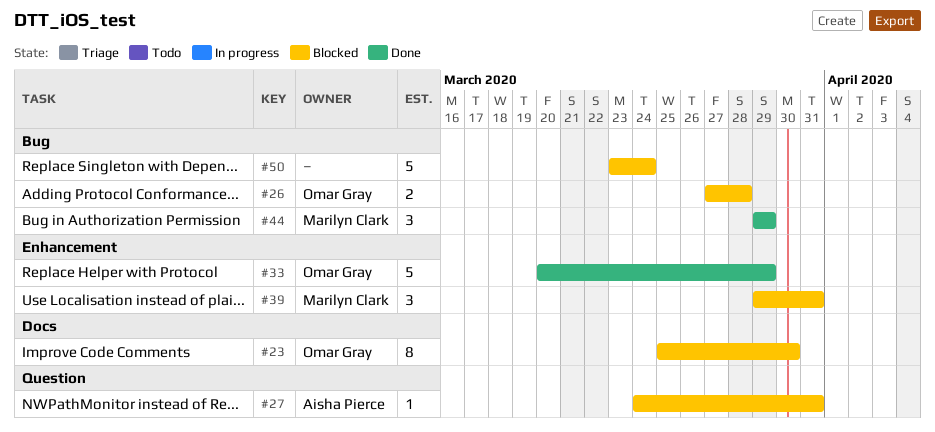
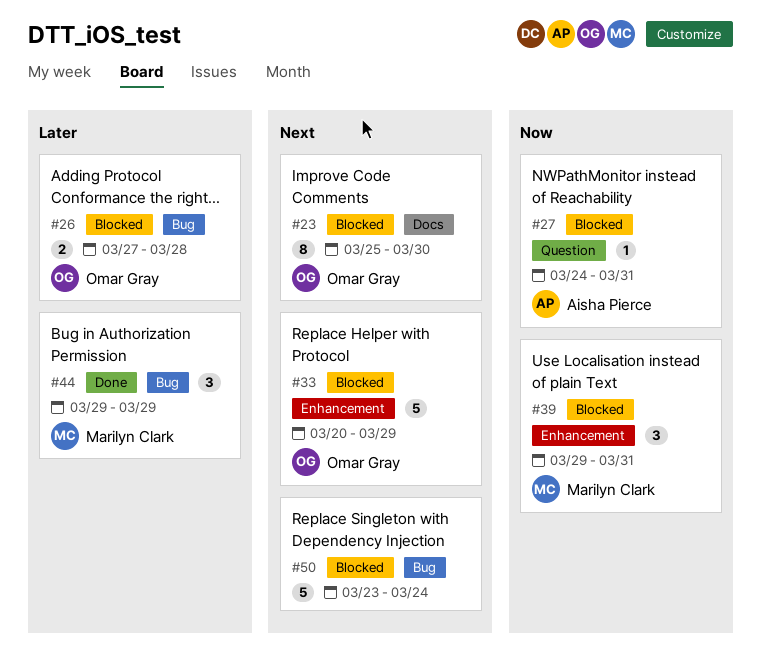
#33, status: Done -> Blocked

